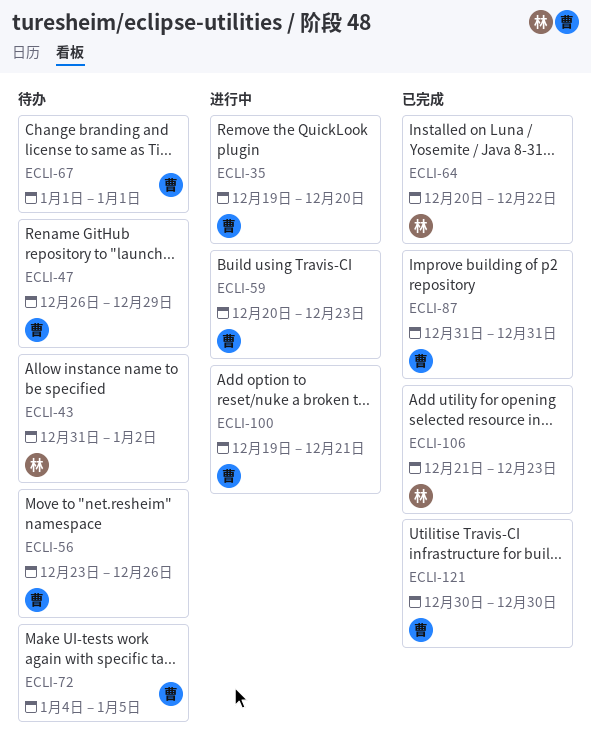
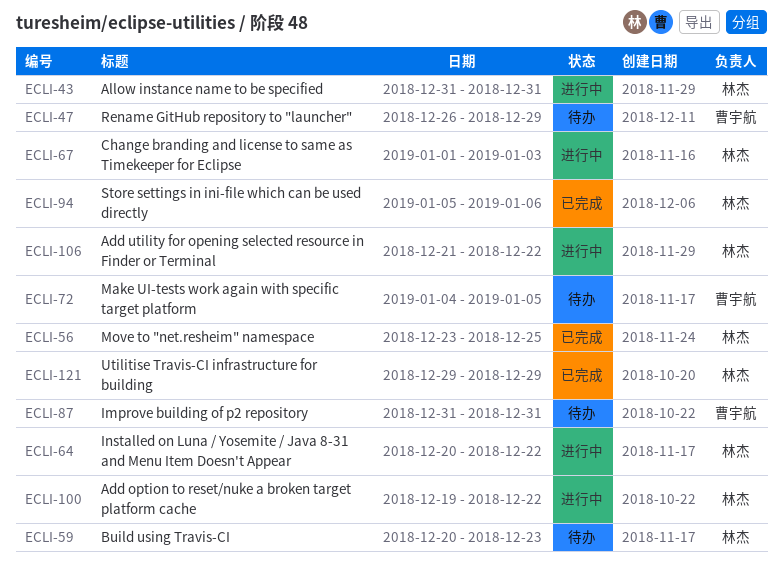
ECLI-35: present -> none
ECLI-43, status: 待办 -> 进行中
ECLI-43, due: Jan 2 -> Dec 31
ECLI-56, status: 待办 -> 已完成
ECLI-56, owner: 曹宇航 -> 林杰
ECLI-56, due: Dec 26 -> Dec 25
ECLI-59, status: 进行中 -> 待办
ECLI-59, owner: 曹宇航 -> 林杰
ECLI-64, status: 已完成 -> 进行中
ECLI-67, status: 待办 -> 进行中
ECLI-67, owner: 曹宇航 -> 林杰
ECLI-67, due: Jan 1 -> Jan 3
ECLI-87, status: 已完成 -> 待办
ECLI-94: none -> present
ECLI-100, owner: 曹宇航 -> 林杰
ECLI-100, due: Dec 21 -> Dec 22
ECLI-106, status: 已完成 -> 进行中
ECLI-106, due: Dec 23 -> Dec 22
ECLI-121, owner: 曹宇航 -> 林杰
ECLI-121, start: Dec 30 -> Dec 29
ECLI-121, due: Dec 30 -> Dec 29

